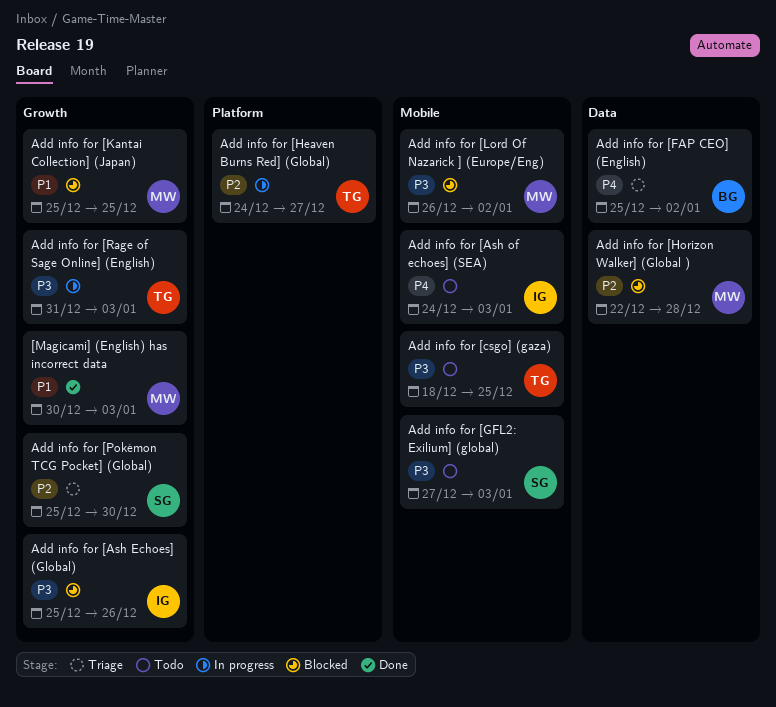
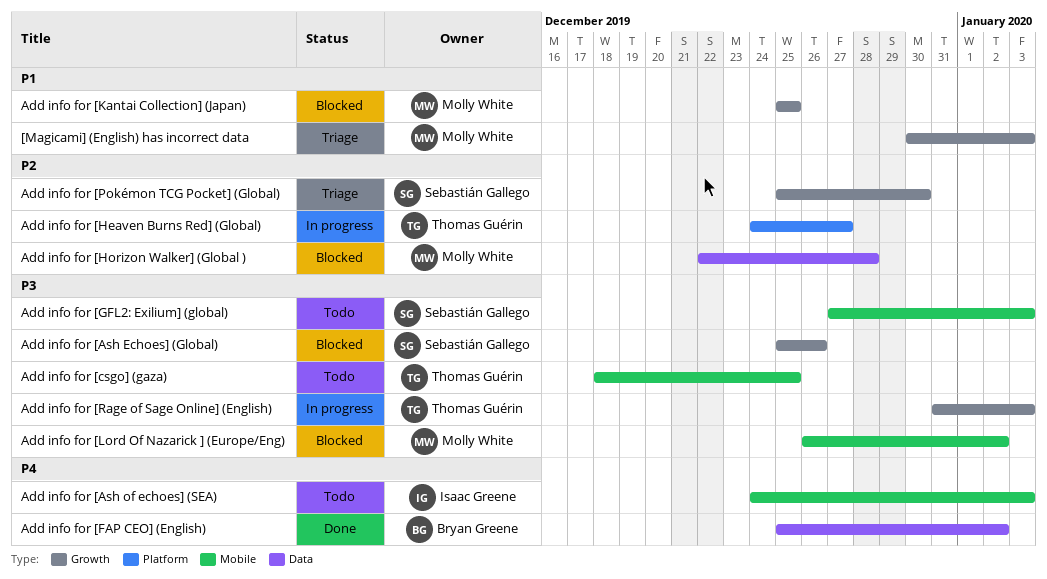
[Magicami] (English) has incorrect data, status: Done -> Triage
Add info for [Ash Echoes] (Global), owner: Isaac Greene -> Sebastián Gallego
Add info for [FAP CEO] (English), status: Triage -> Done

